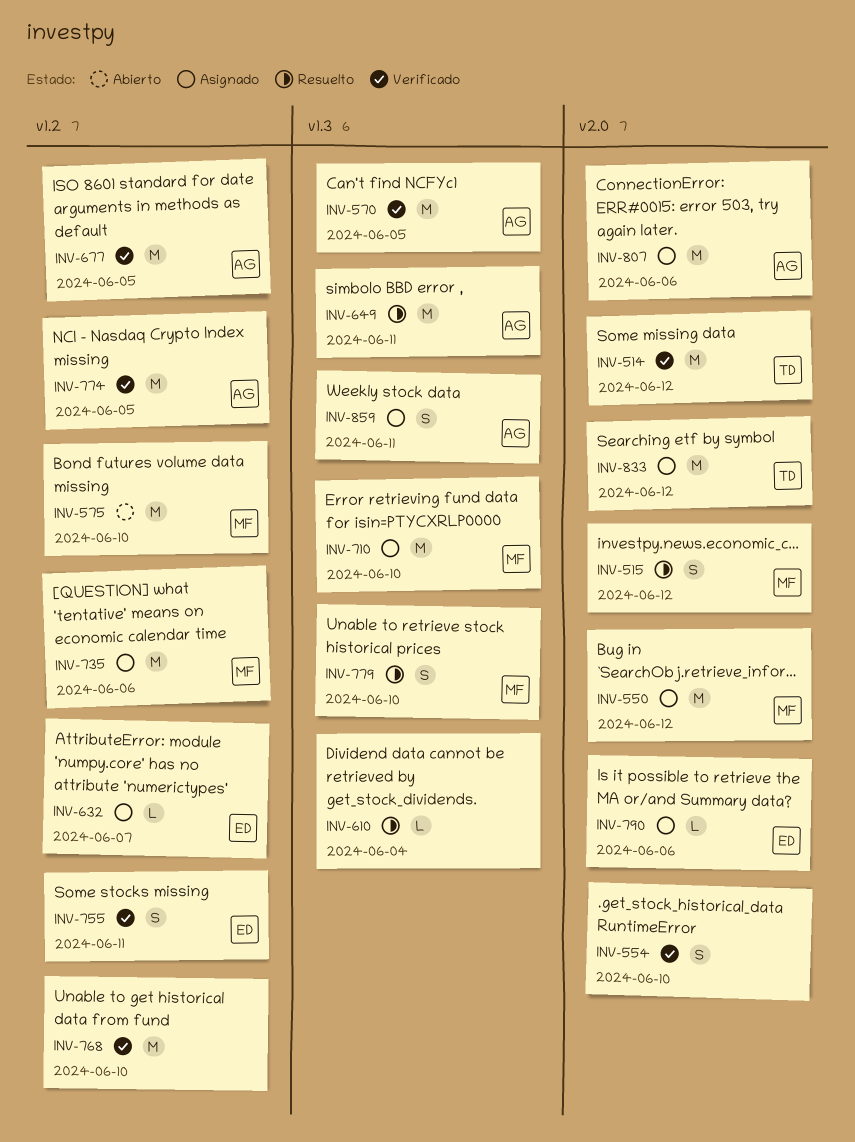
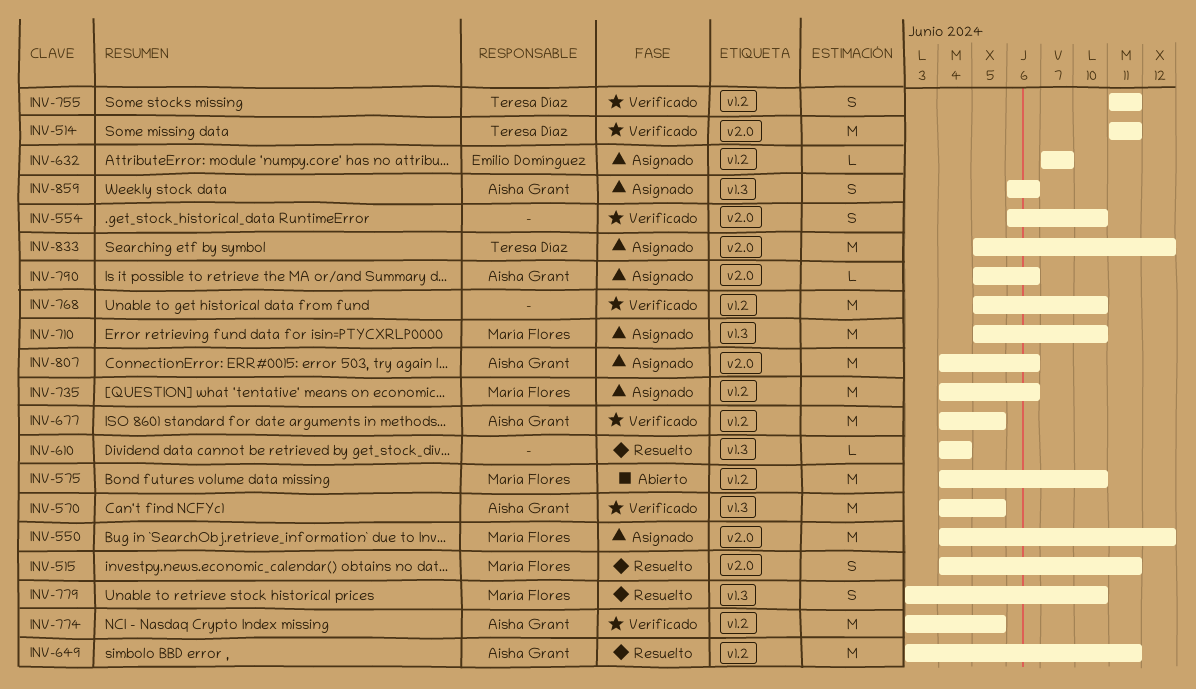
INV-514, due: Jun 12 -> Jun 11
INV-515, due: Jun 12 -> Jun 11
INV-649, label: v1.3 -> v1.2
INV-755, owner: Emilio Domínguez -> Teresa Díaz
INV-790, owner: Emilio Domínguez -> Aisha Grant
INV-859, due: Jun 11 -> Jun 6

